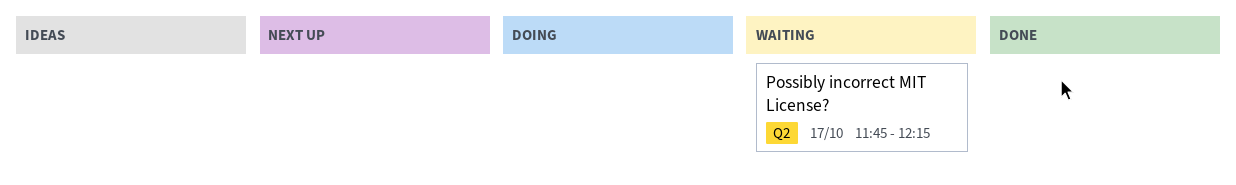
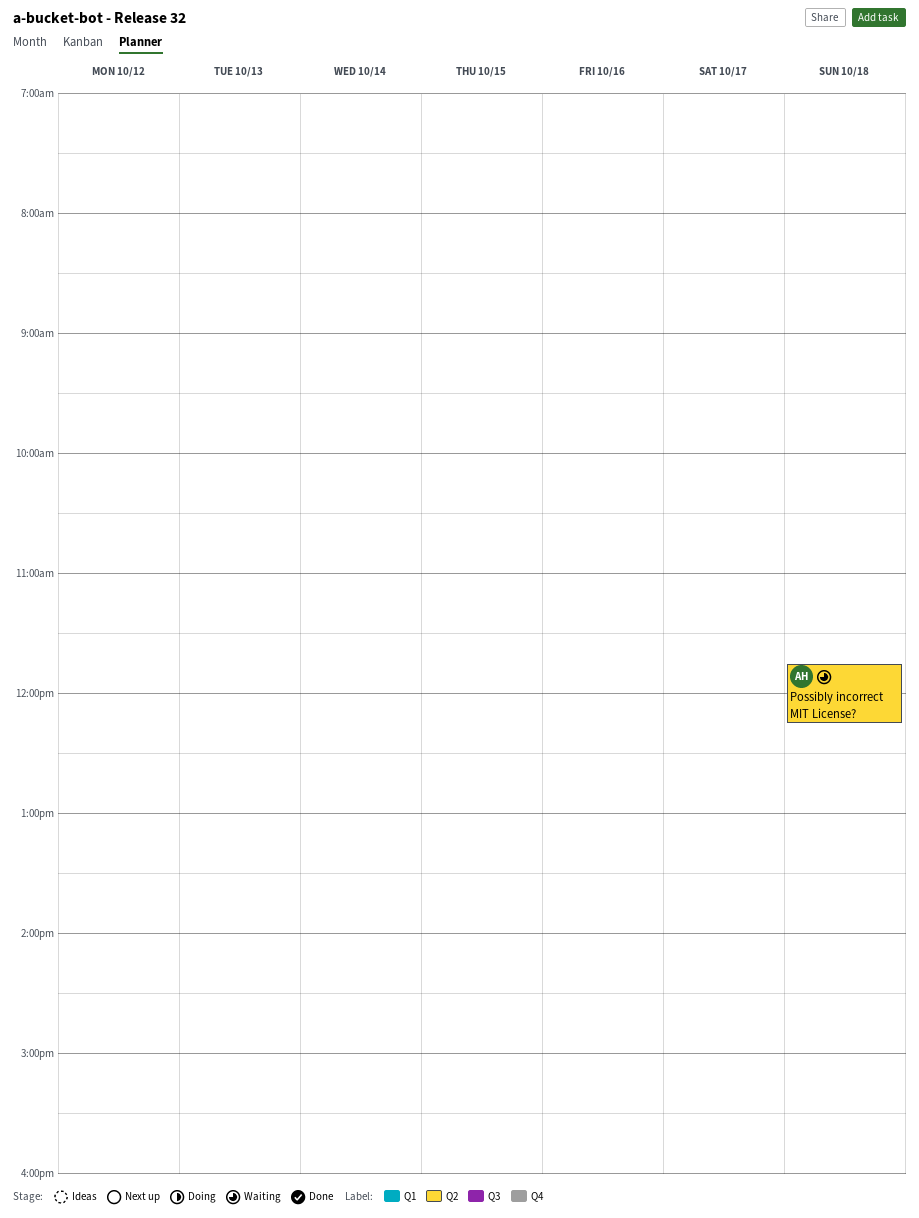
Possibly incorrect MIT License?, day: Oct 17 -> Oct 18

